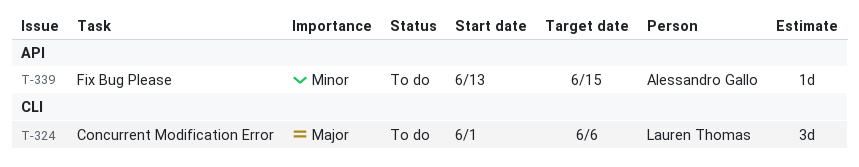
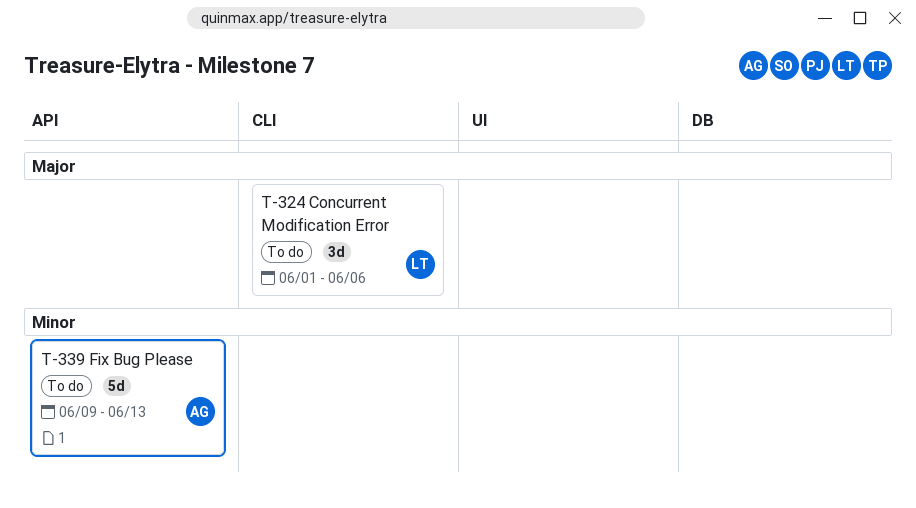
T-339, estimate: 1d -> 5d
T-339, start: Jun 13 -> Jun 9
T-339, due: Jun 15 -> Jun 13

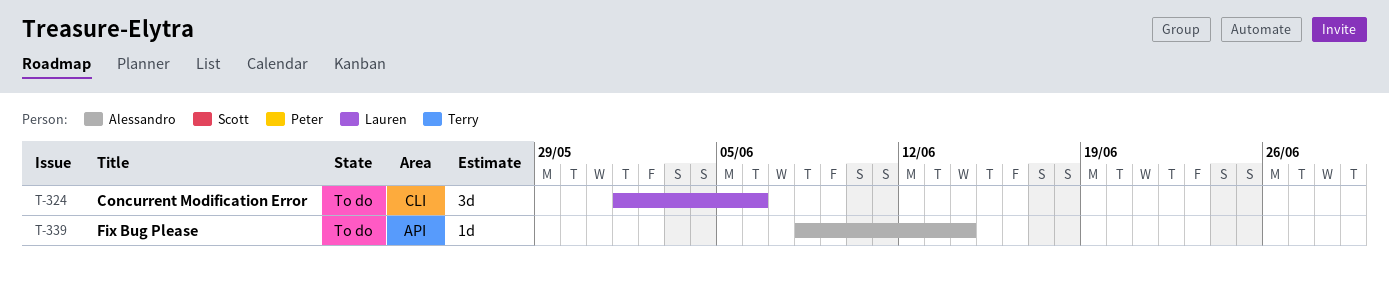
T-339, estimate: 5d -> 1d
T-339, start: Jun 9 -> Jun 8
T-339, due: Jun 13 -> Jun 14

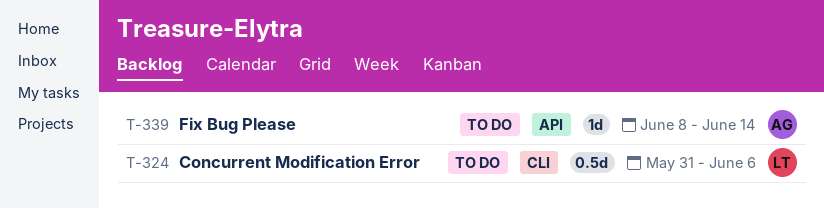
T-324, estimate: 3d -> 0.5d
T-324, start: Jun 1 -> May 31

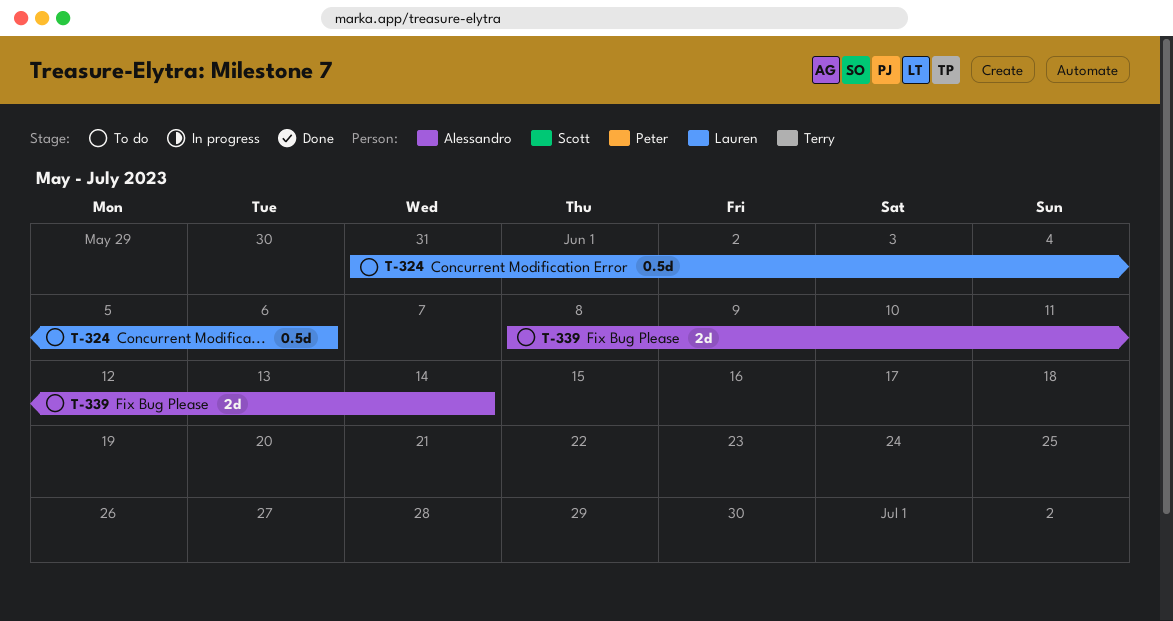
T-339, estimate: 1d -> 2d

